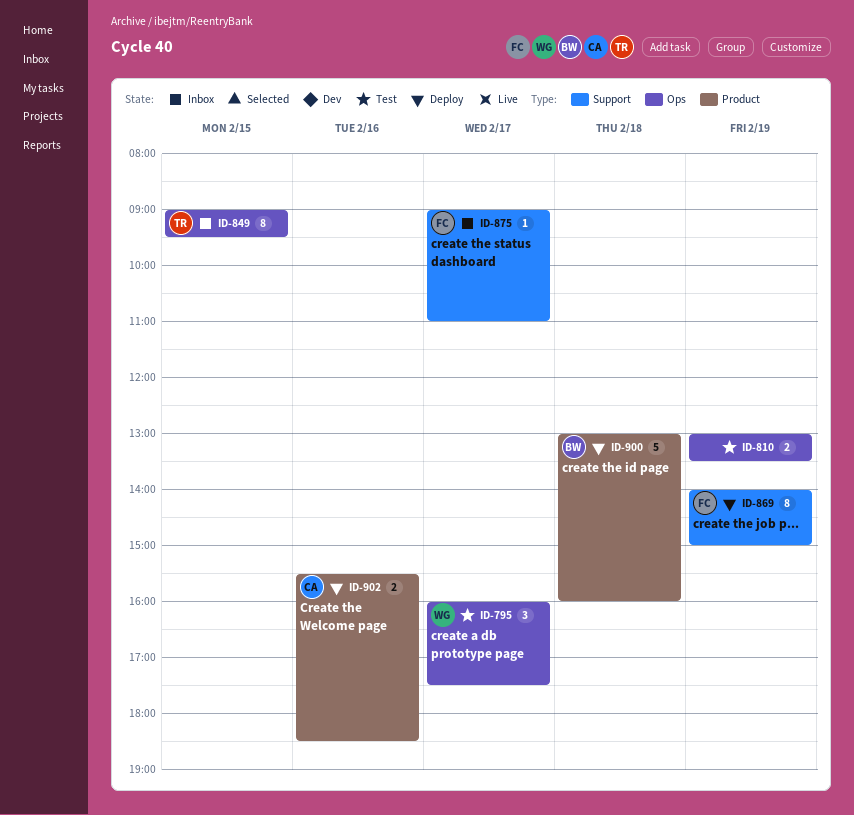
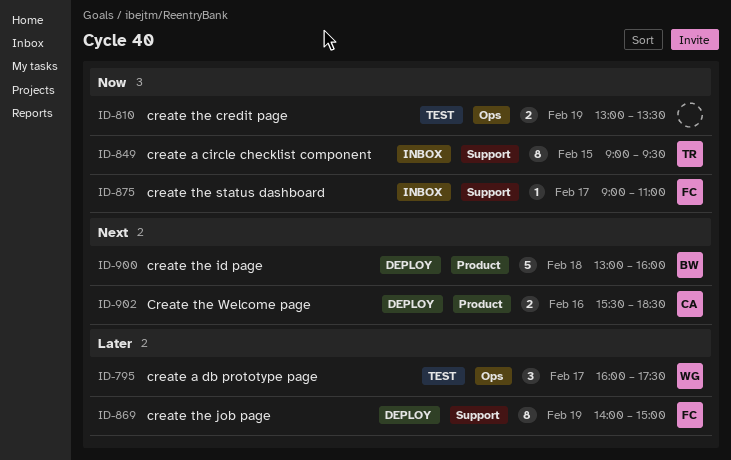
ID-849, label: Ops -> Support

